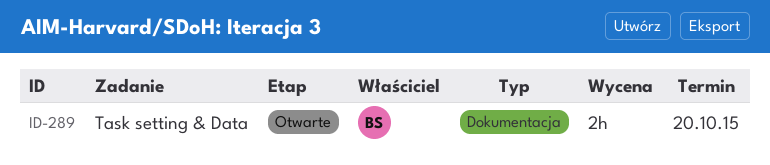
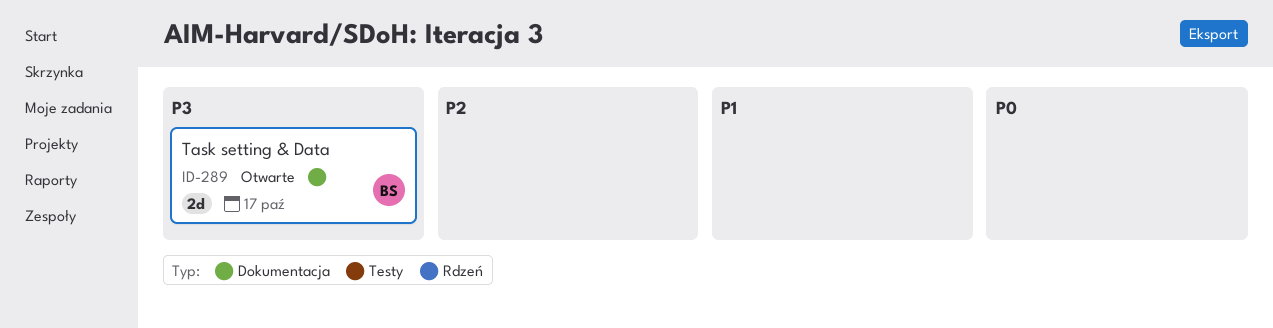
ID-289, estimate: 2h -> 2d
ID-289, due: Oct 20 -> Oct 17

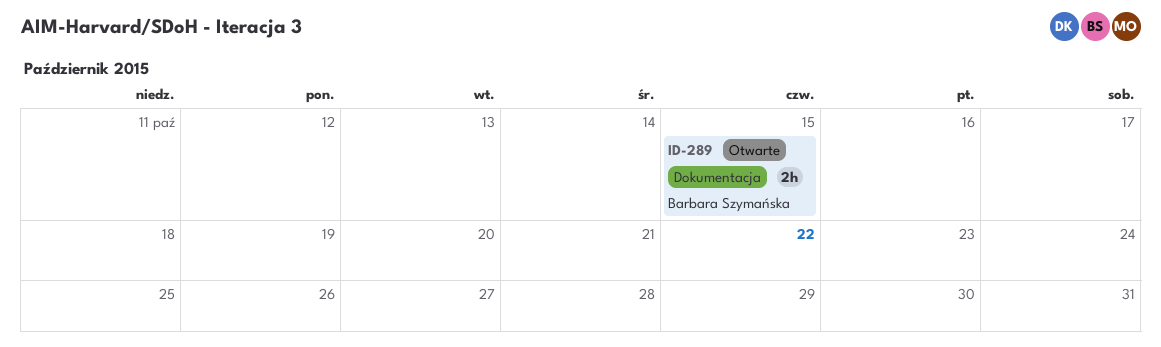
ID-289, estimate: 2d -> 2h
ID-289, due: Oct 17 -> Oct 15

